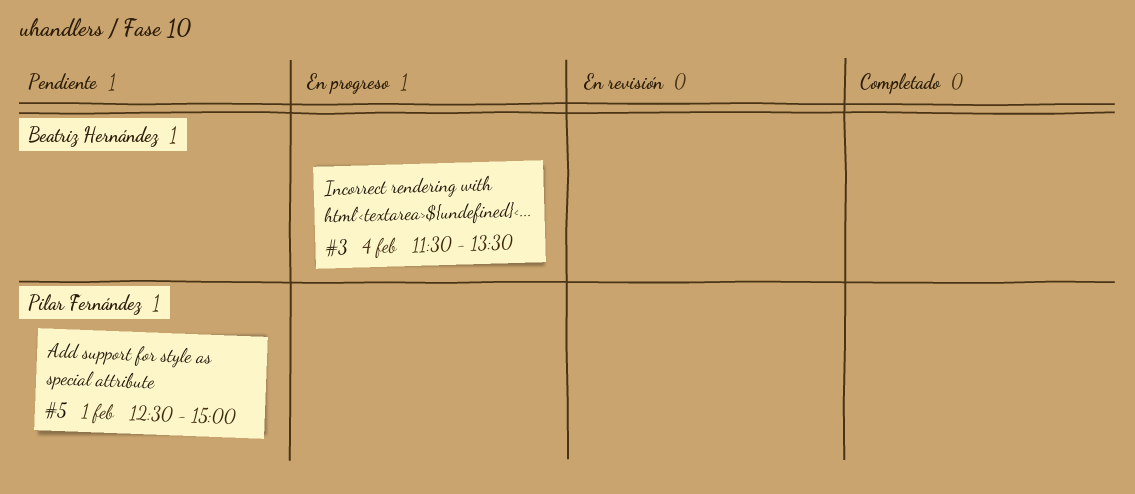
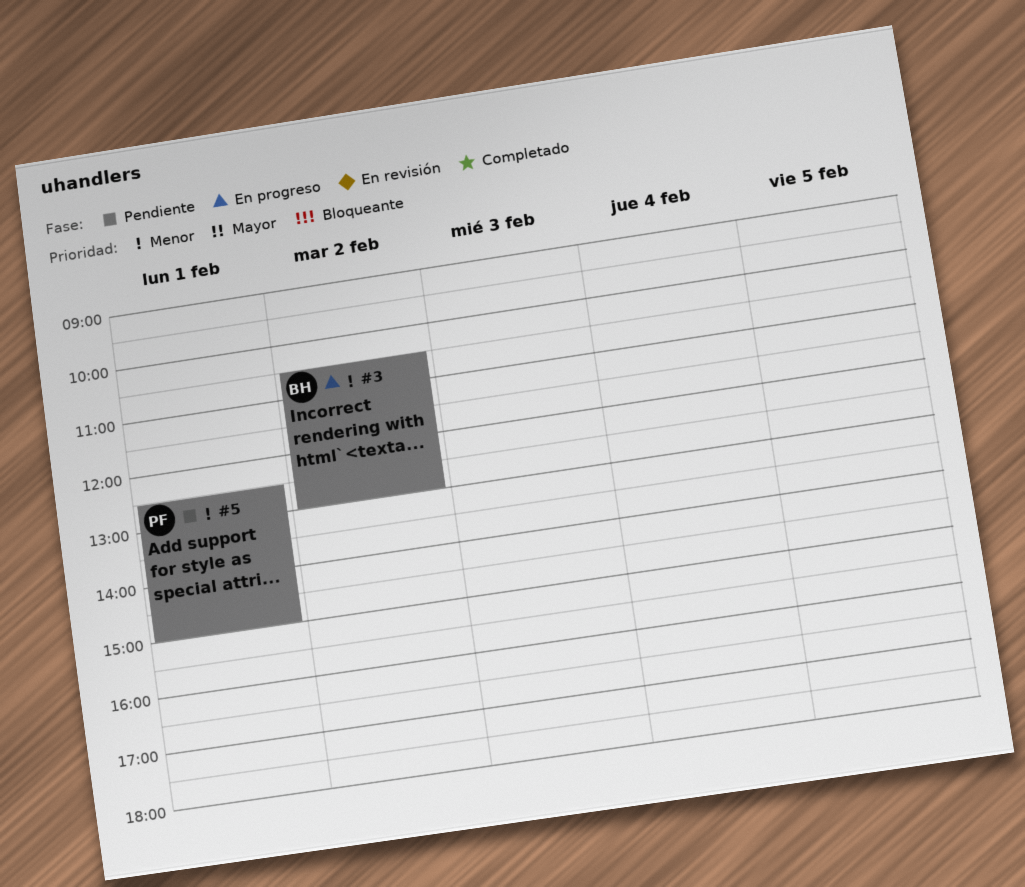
#3, day: Feb 4 -> Feb 2
#3, begins: 11:30 -> 10:30
#3, ends: 13:30 -> 13:00

